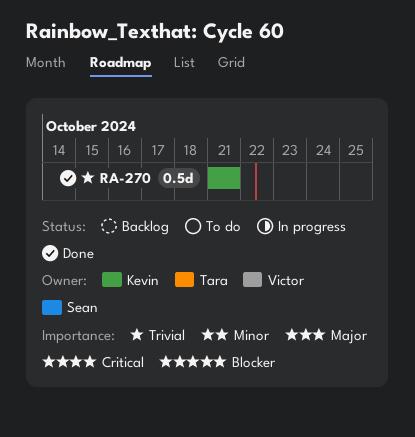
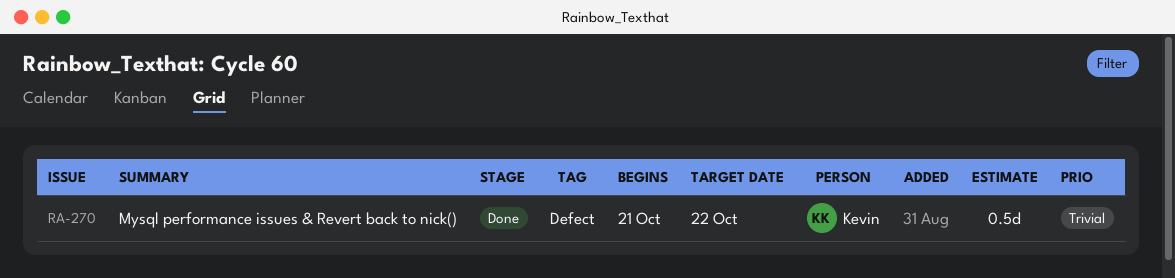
RA-270, due: Oct 21 -> Oct 22

